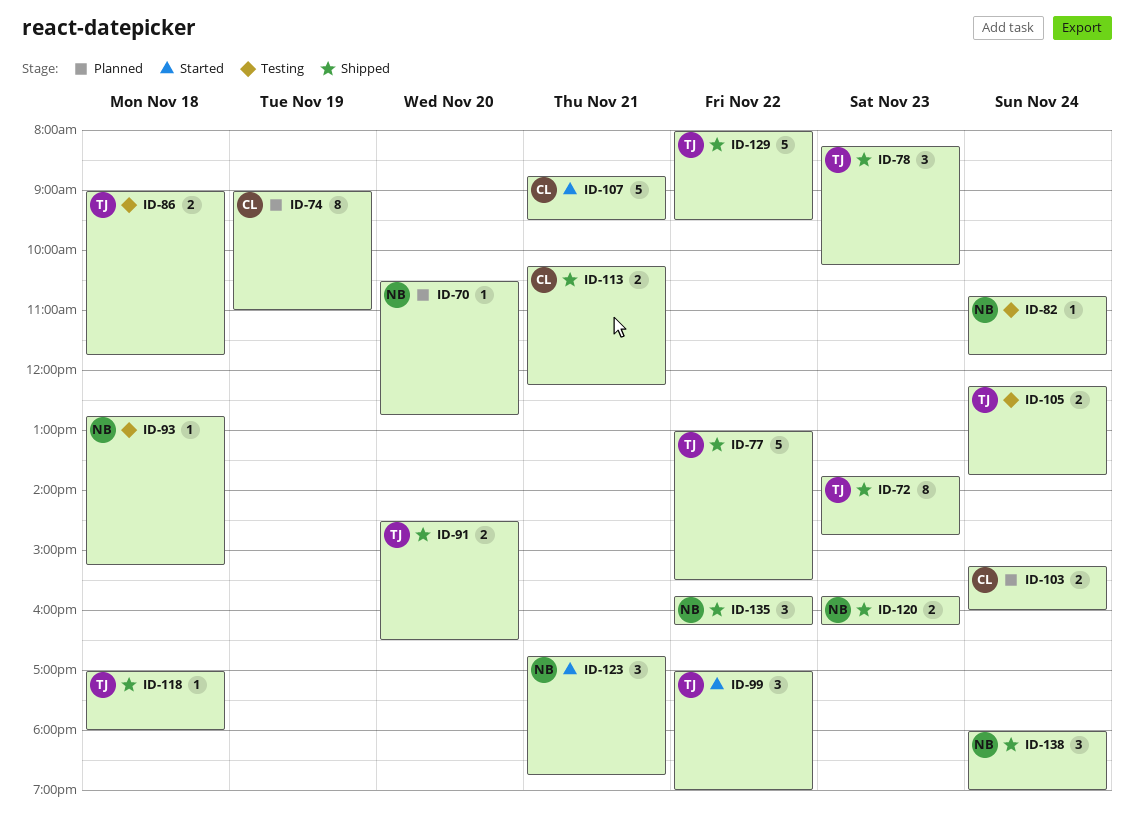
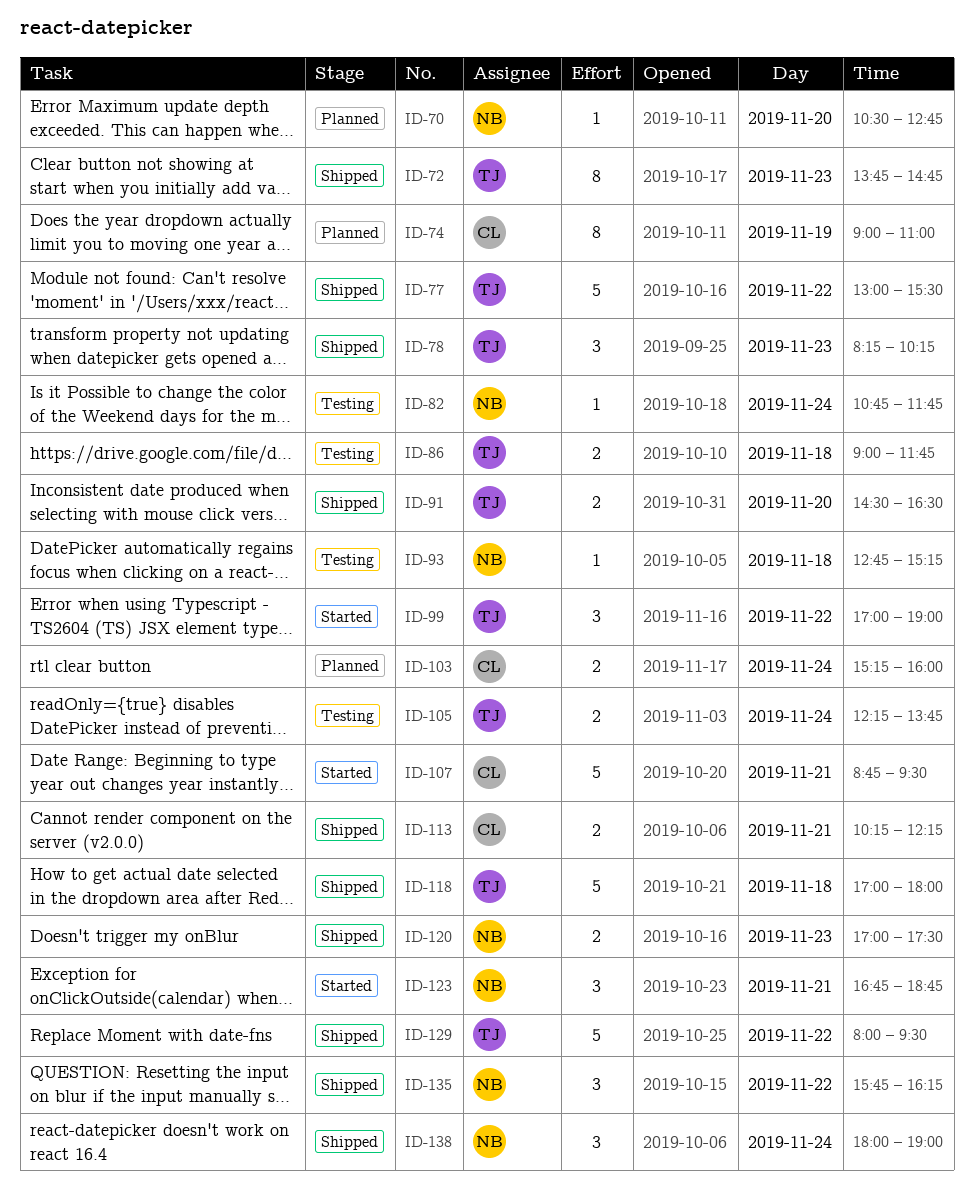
ID-118, estimate: 1 -> 5
ID-120, begins: 15:45 -> 17:00
ID-120, ends: 16:15 -> 17:30

